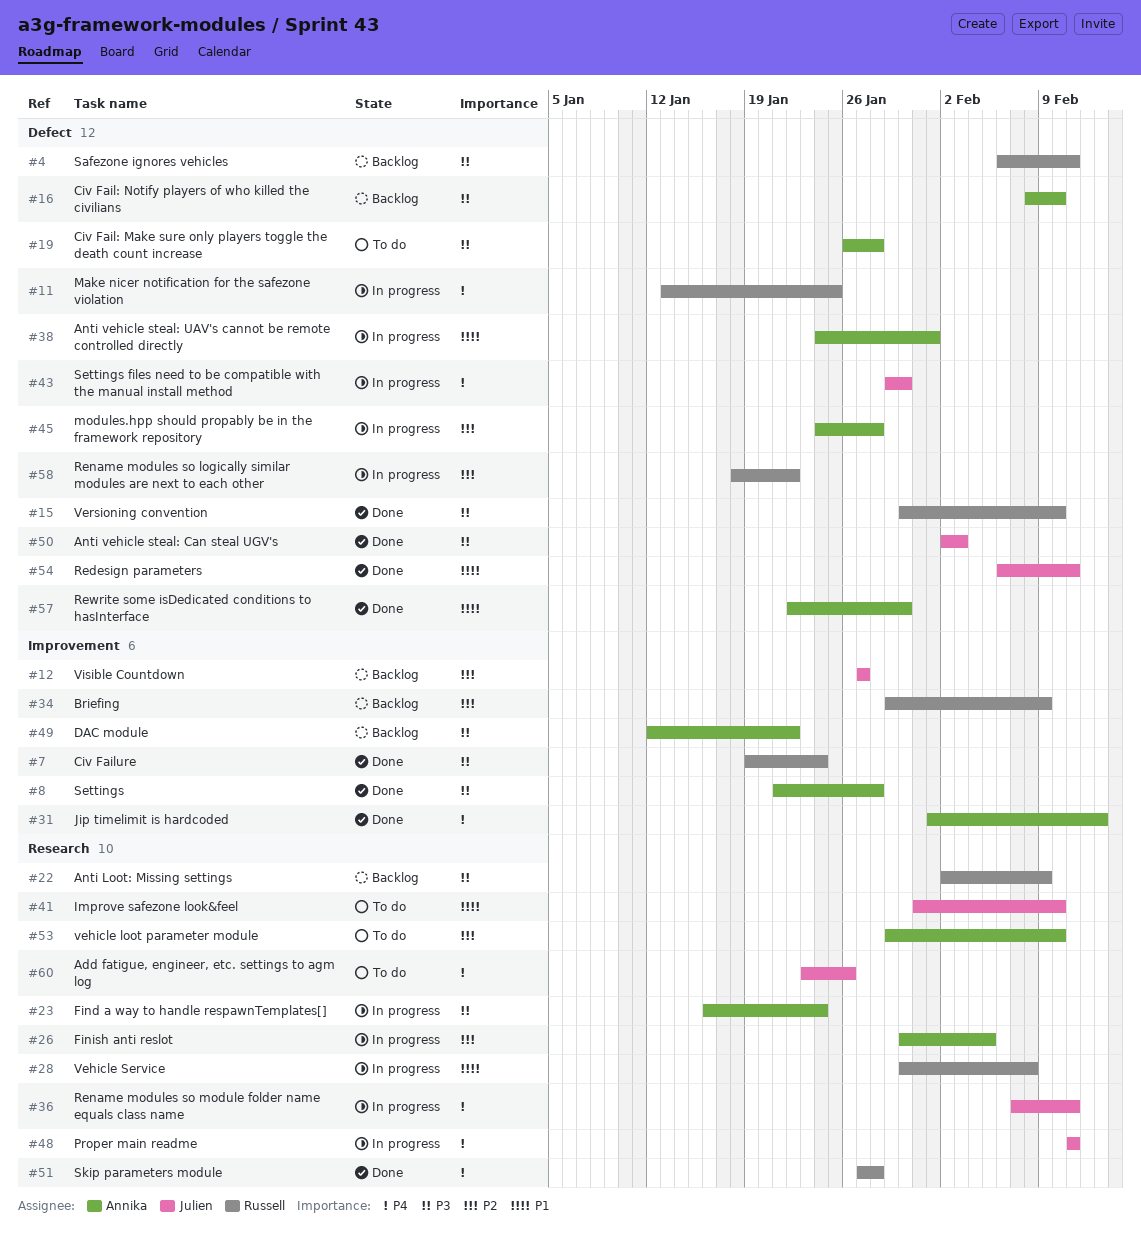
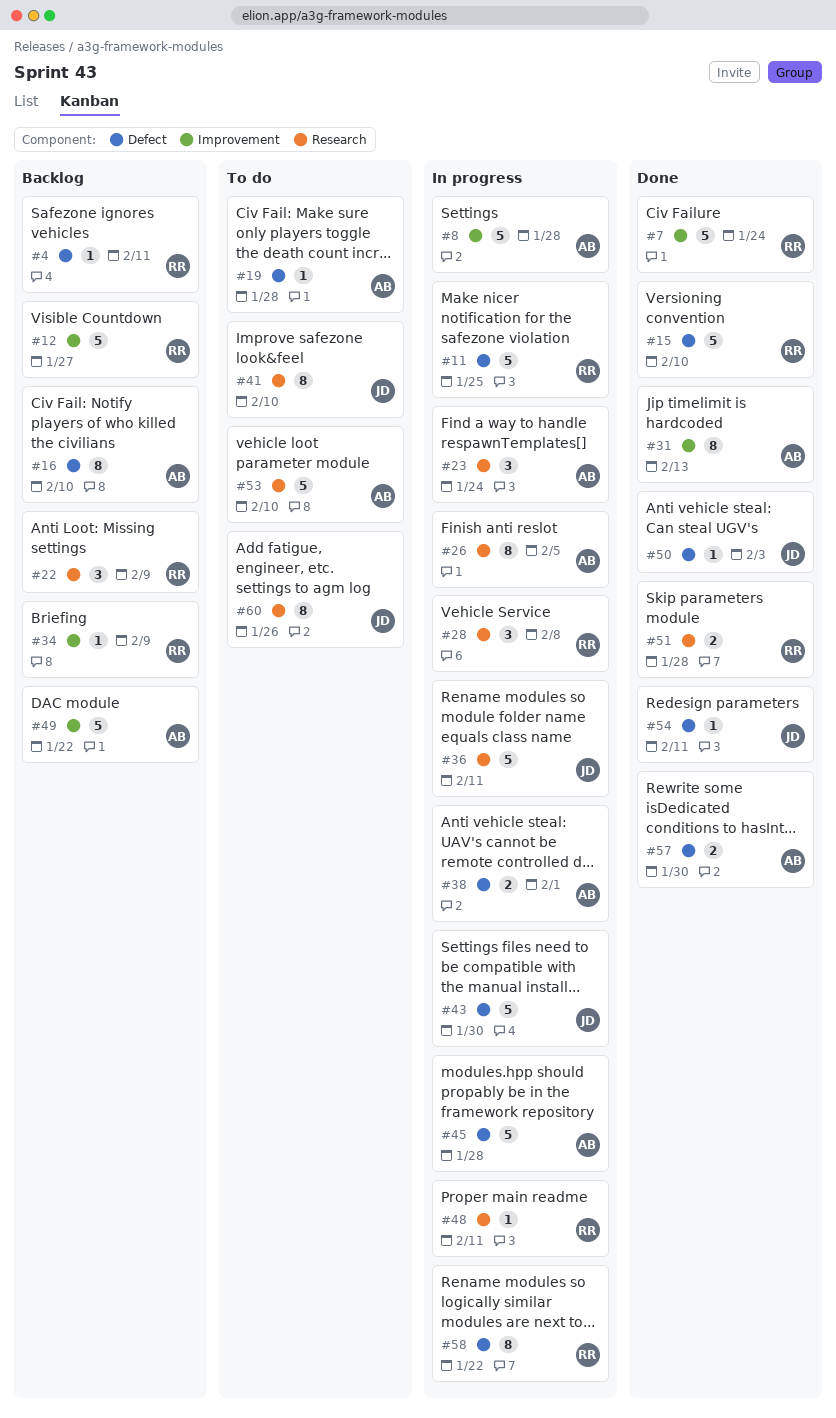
#8, status: Done -> In progress
#12, owner: Julien -> Russell
#48, owner: Julien -> Russell

